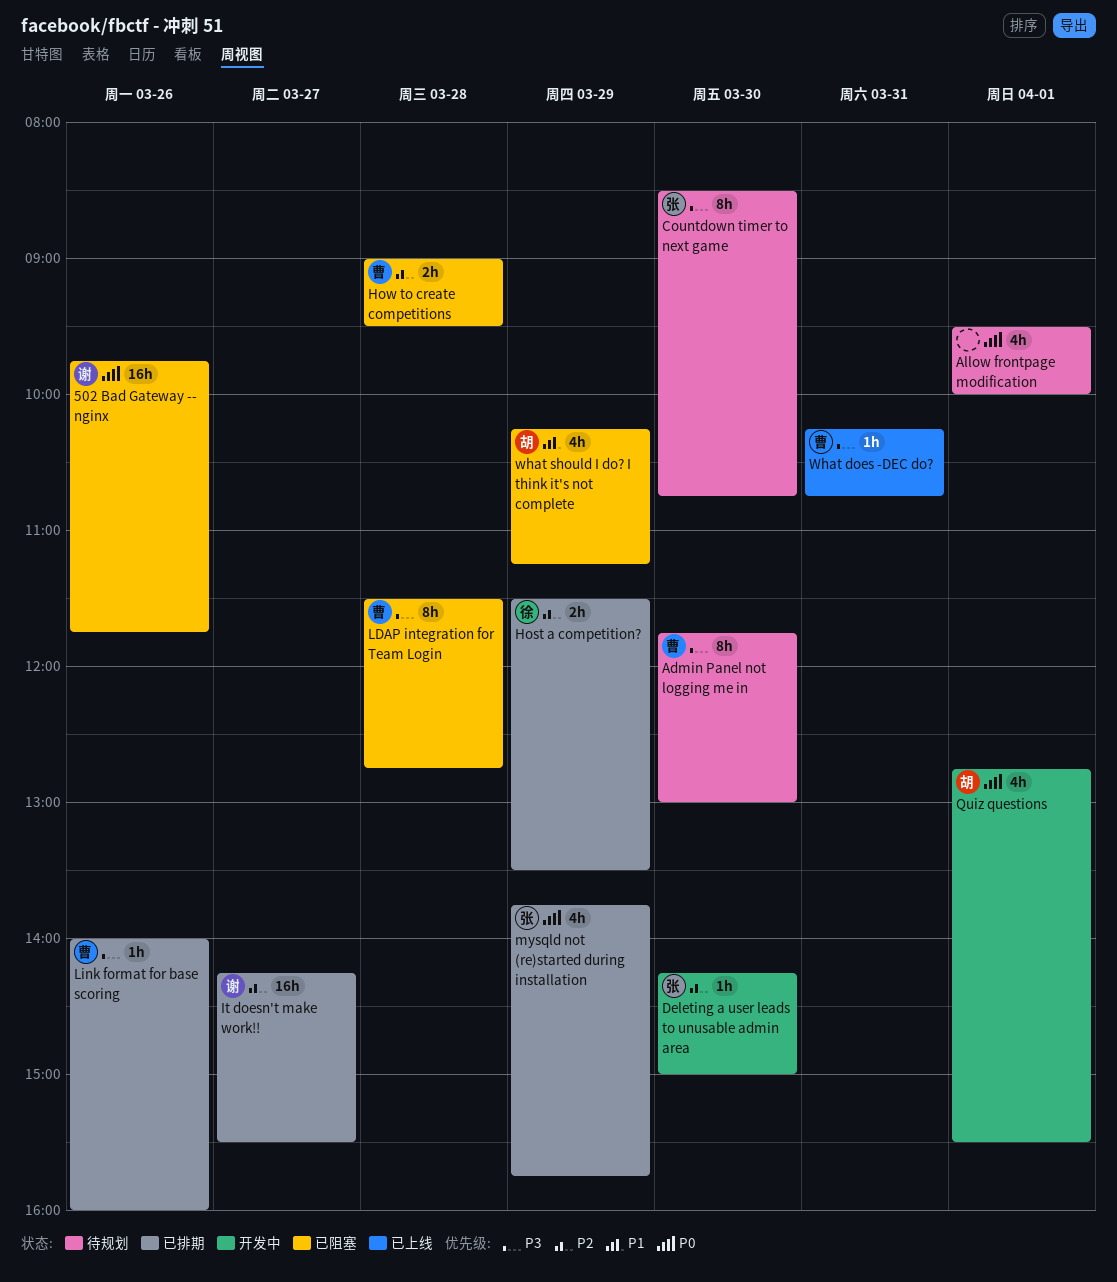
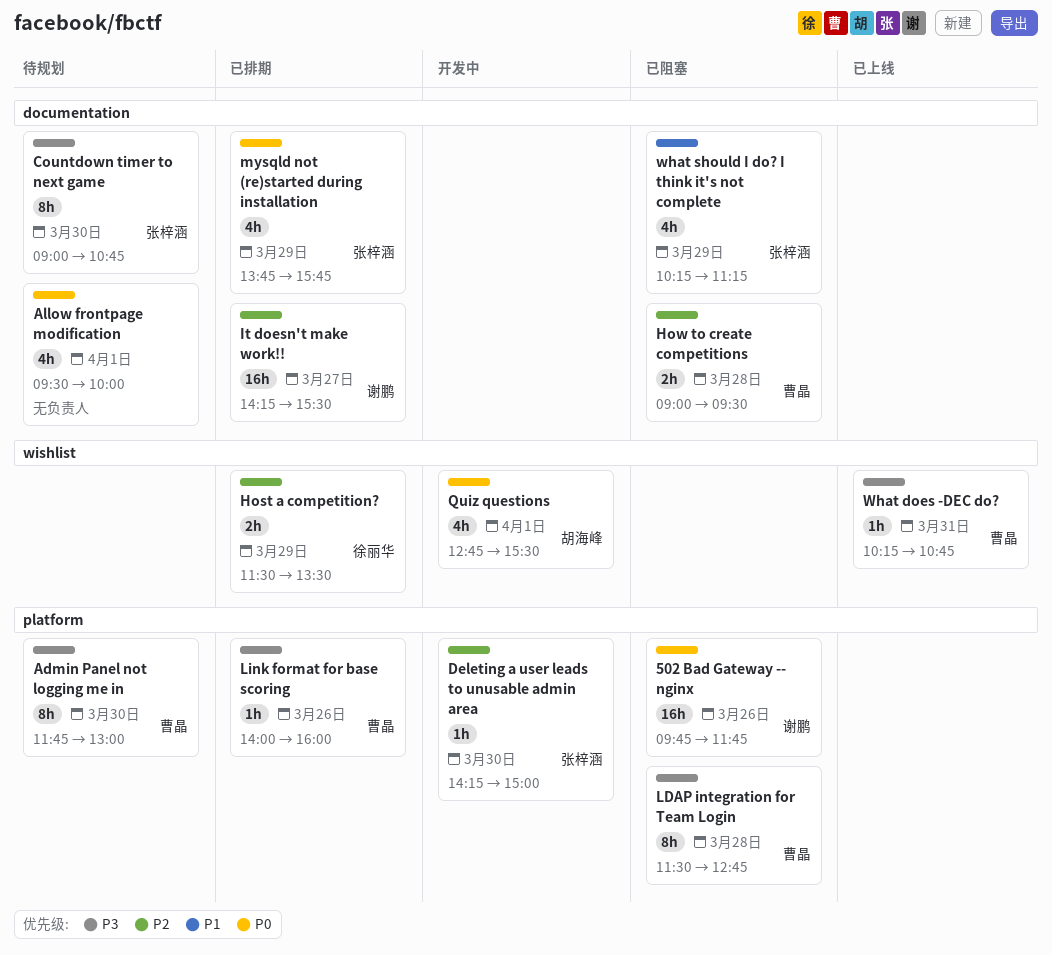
Countdown timer to next game, begins: 08:30 -> 09:00
what should I do? I think it's not complete, owner: 胡海峰 -> 张梓涵

